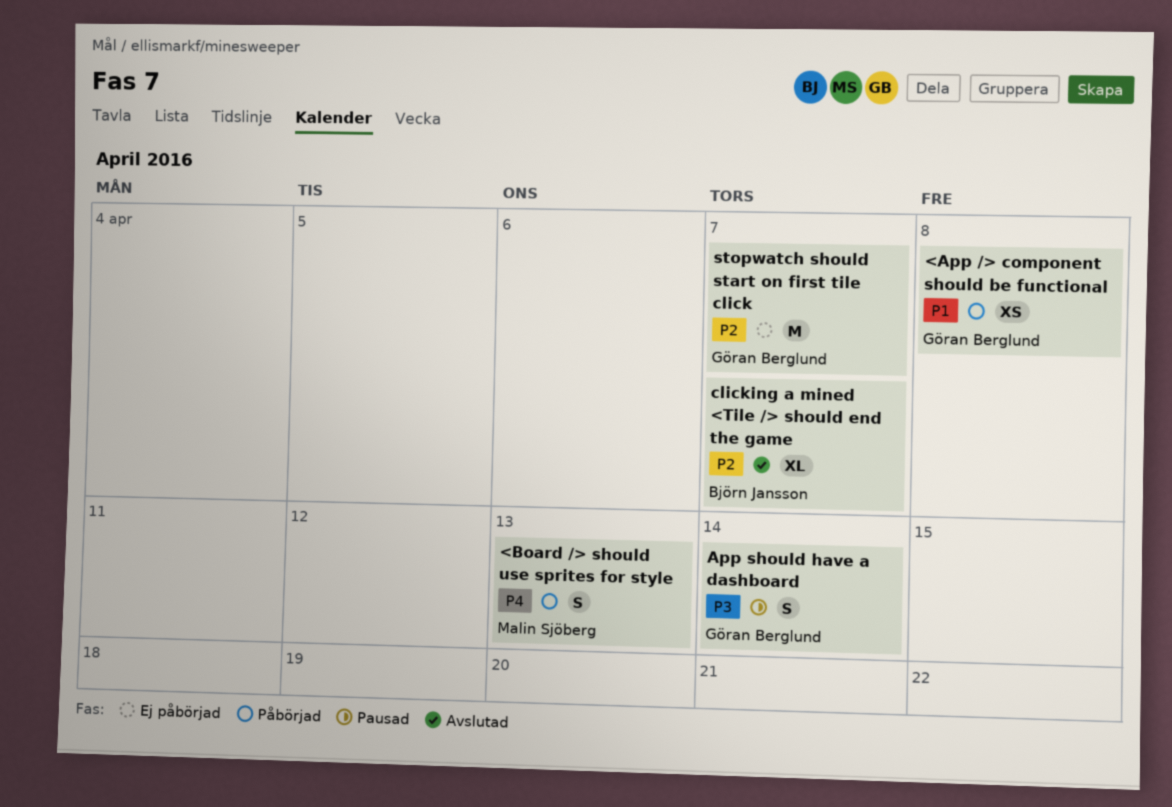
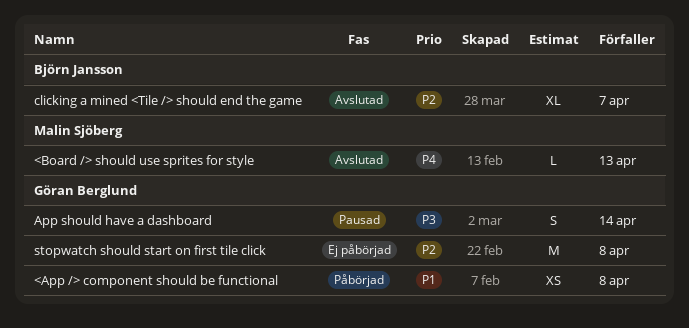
<Board /> should use sprites for style, status: Påbörjad -> Avslutad
<Board /> should use sprites for style, estimate: S -> L
stopwatch should start on first tile click, due: Apr 7 -> Apr 8

